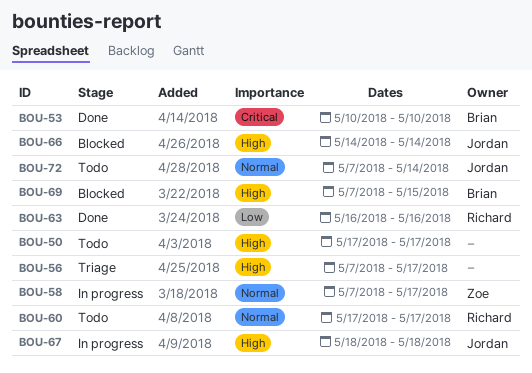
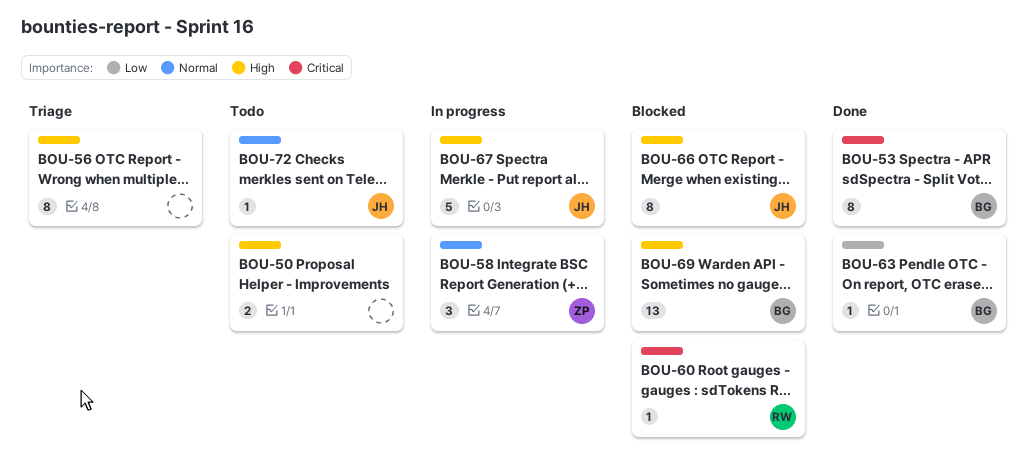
BOU-60, status: Todo -> Blocked
BOU-60, priority: Normal -> Critical
BOU-63, owner: Richard -> Brian

